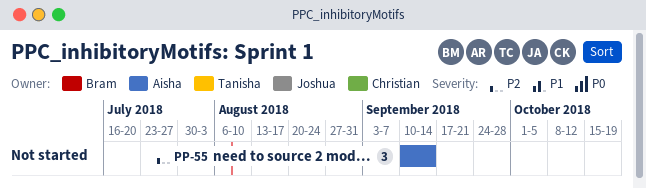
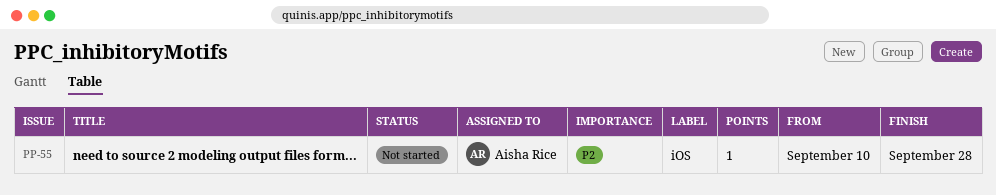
PP-55, estimate: 3 -> 1
PP-55, due: Sep 14 -> Sep 28

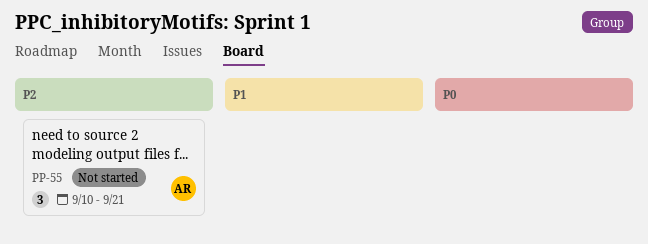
PP-55, estimate: 1 -> 3
PP-55, due: Sep 28 -> Sep 21

